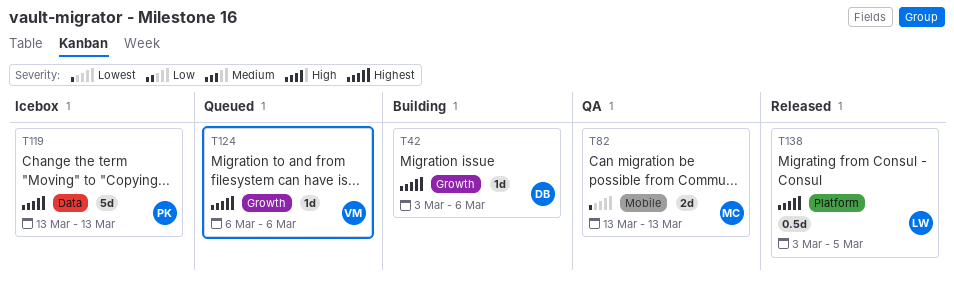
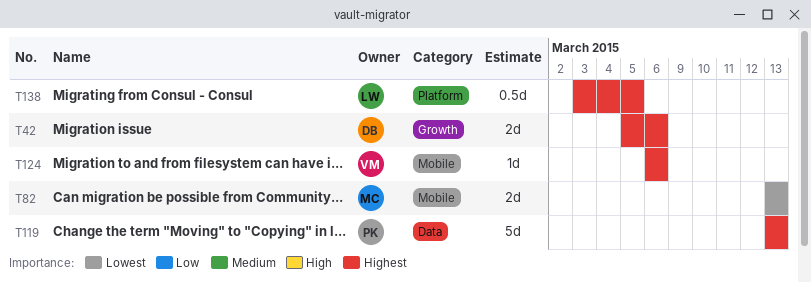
T42, estimate: 1d -> 2d
T42, start: Mar 3 -> Mar 5
T124, label: Growth -> Mobile

